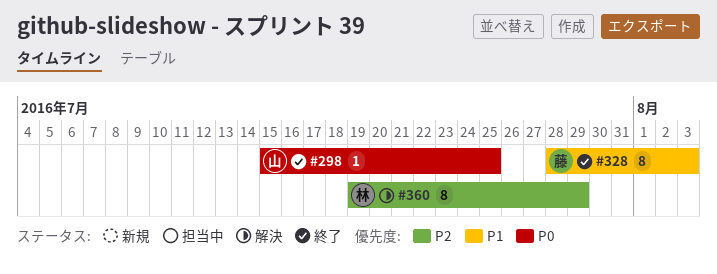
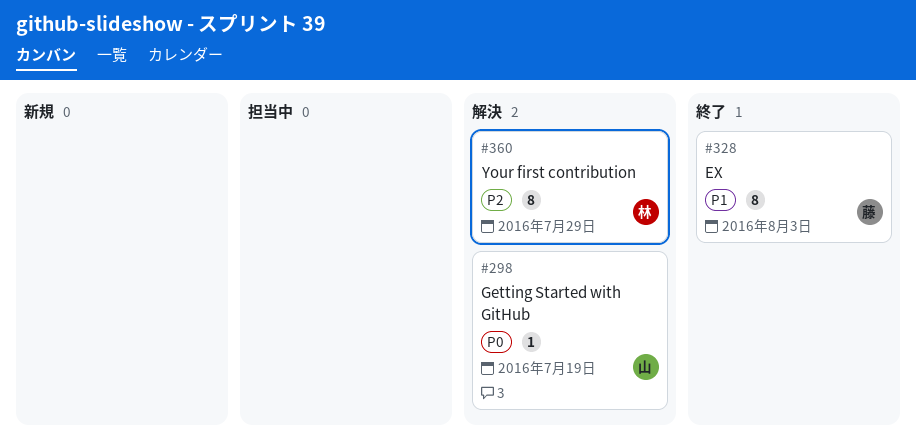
#298, status: 終了 -> 解決
#298, due: Jul 25 -> Jul 19

